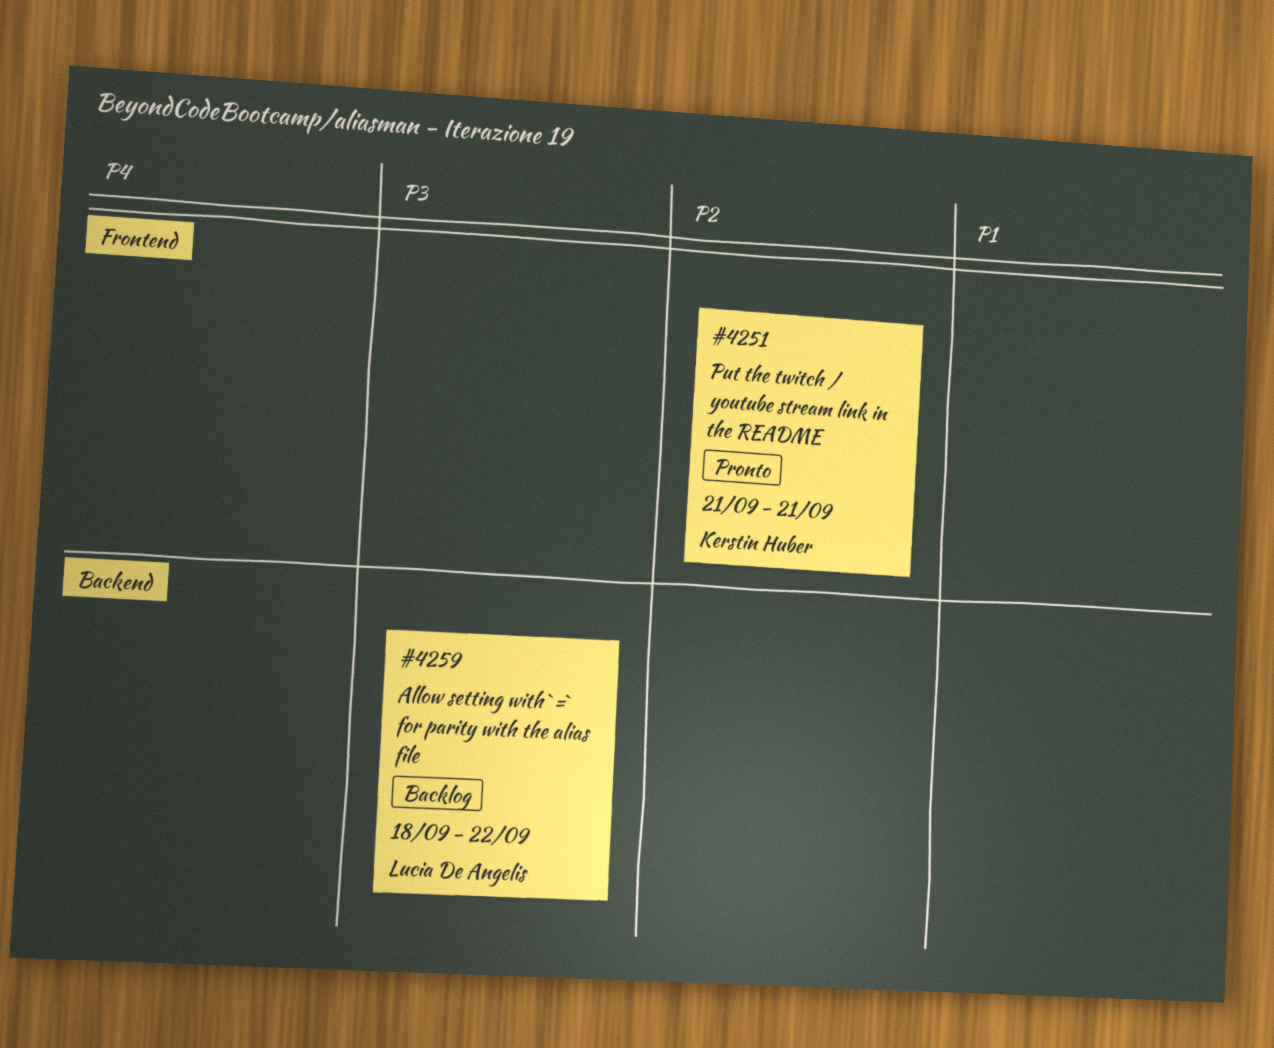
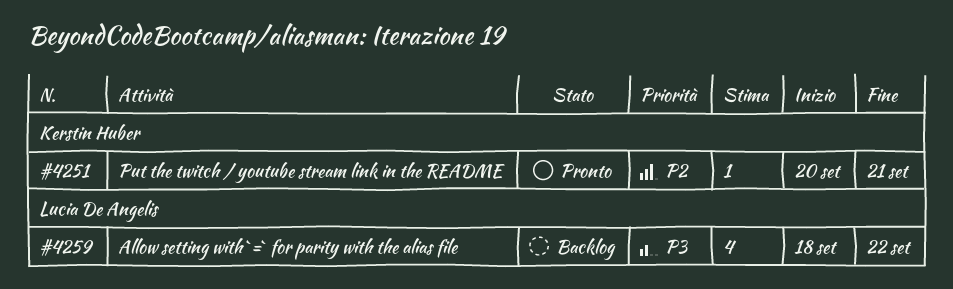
#4251, start: Sep 21 -> Sep 20

